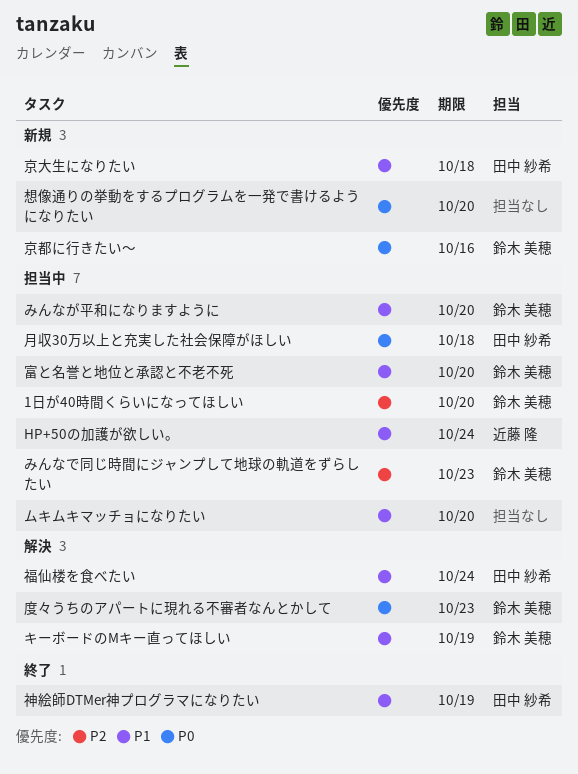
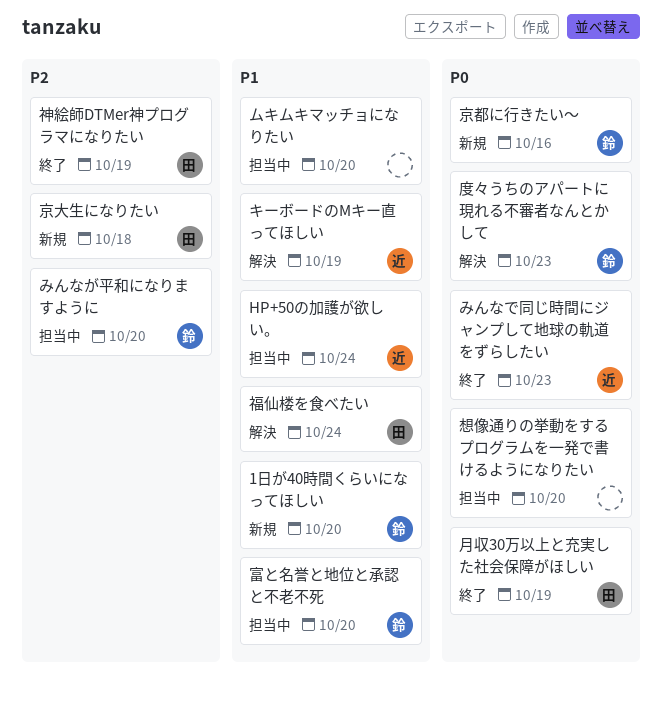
1日が40時間くらいになってほしい, status: 担当中 -> 新規
1日が40時間くらいになってほしい, priority: P2 -> P1
みんなが平和になりますように, priority: P1 -> P2
みんなで同じ時間にジャンプして地球の軌道をずらしたい, status: 担当中 -> 終了
みんなで同じ時間にジャンプして地球の軌道をずらしたい, owner: 鈴木 美穂 -> 近藤 隆
みんなで同じ時間にジャンプして地球の軌道をずらしたい, priority: P2 -> P0
キーボードのMキー直ってほしい, owner: 鈴木 美穂 -> 近藤 隆
京大生になりたい, priority: P1 -> P2
想像通りの挙動をするプログラムを一発で書けるようになりたい, status: 新規 -> 担当中
月収30万以上と充実した社会保障がほしい, status: 担当中 -> 終了
月収30万以上と充実した社会保障がほしい, due: Oct 18 -> Oct 19
神絵師DTMer神プログラマになりたい, priority: P1 -> P2

